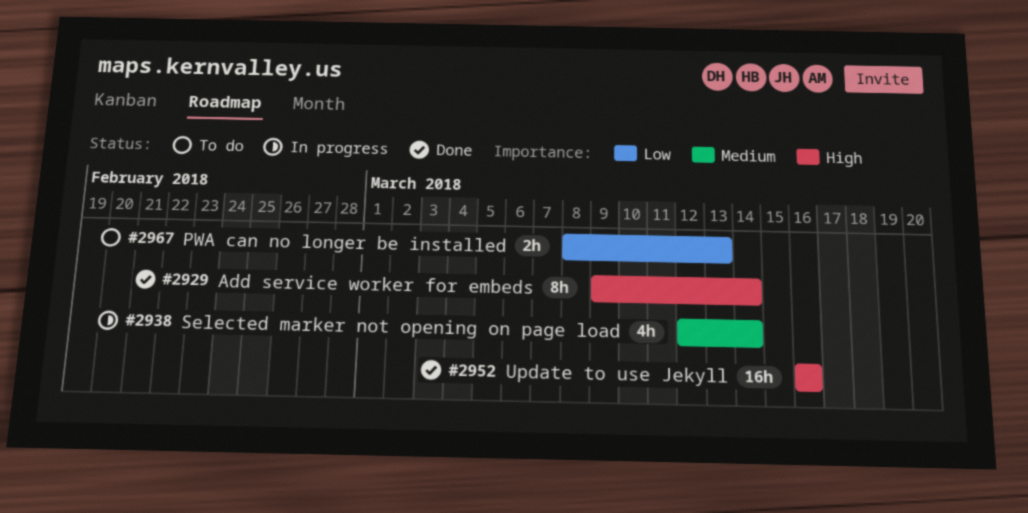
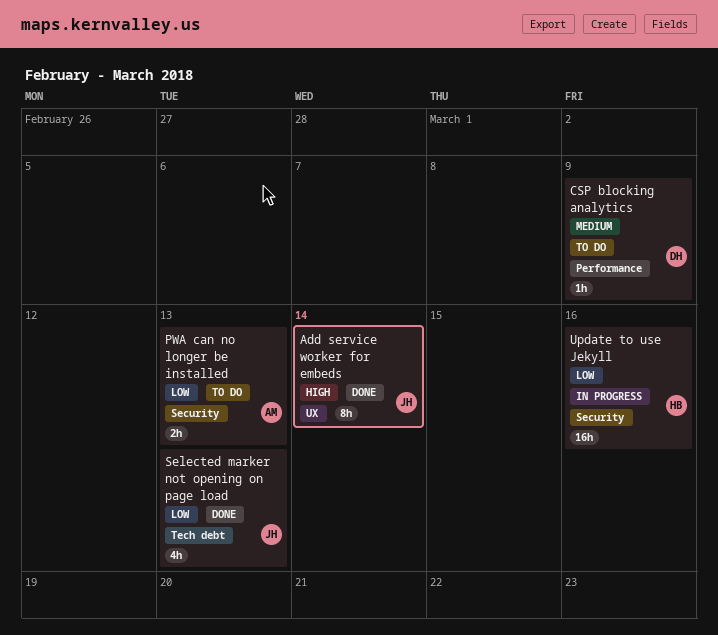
CSP blocking analytics: none -> present
Selected marker not opening on page load, status: In progress -> Done
Selected marker not opening on page load, priority: Medium -> Low
Selected marker not opening on page load, due: Mar 14 -> Mar 13
Update to use Jekyll, status: Done -> In progress
Update to use Jekyll, priority: High -> Low

